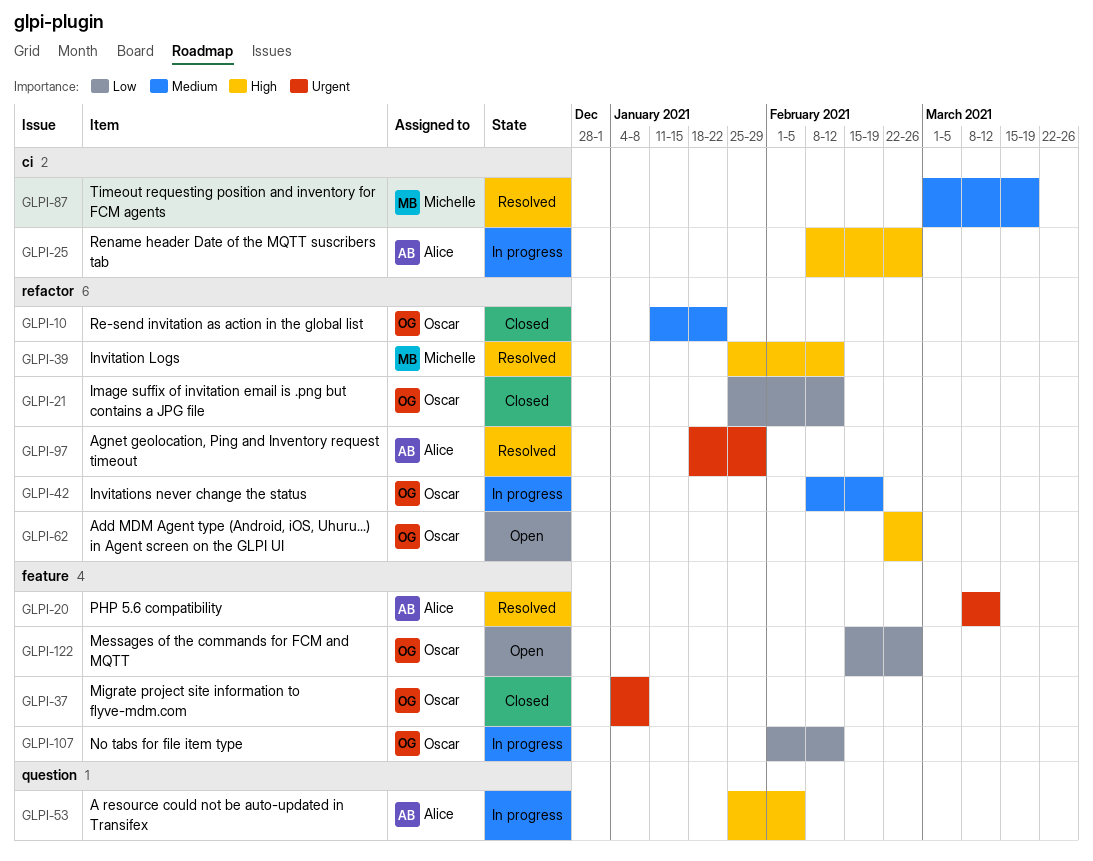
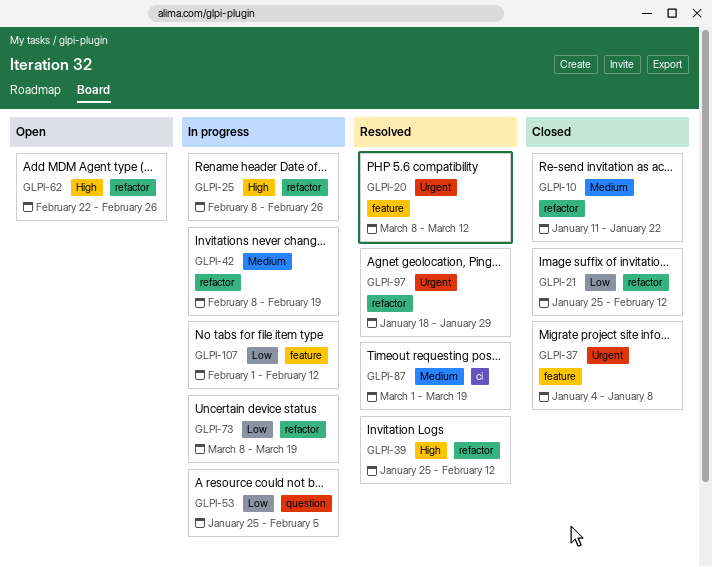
GLPI-25, label: ci -> refactor
GLPI-53, priority: High -> Low
GLPI-73: none -> present
GLPI-122: present -> none

